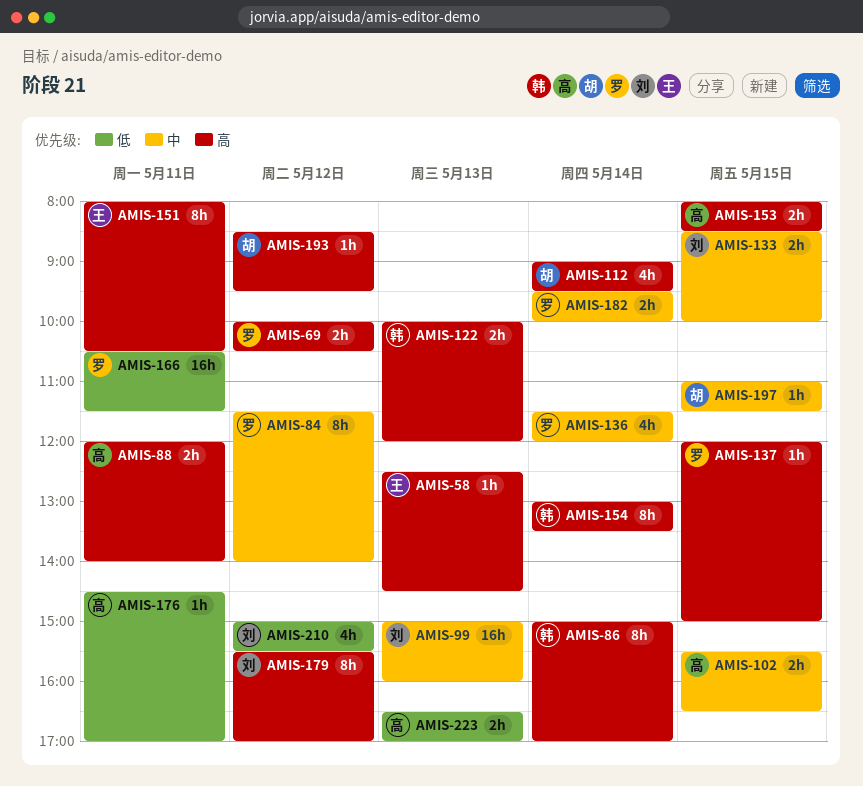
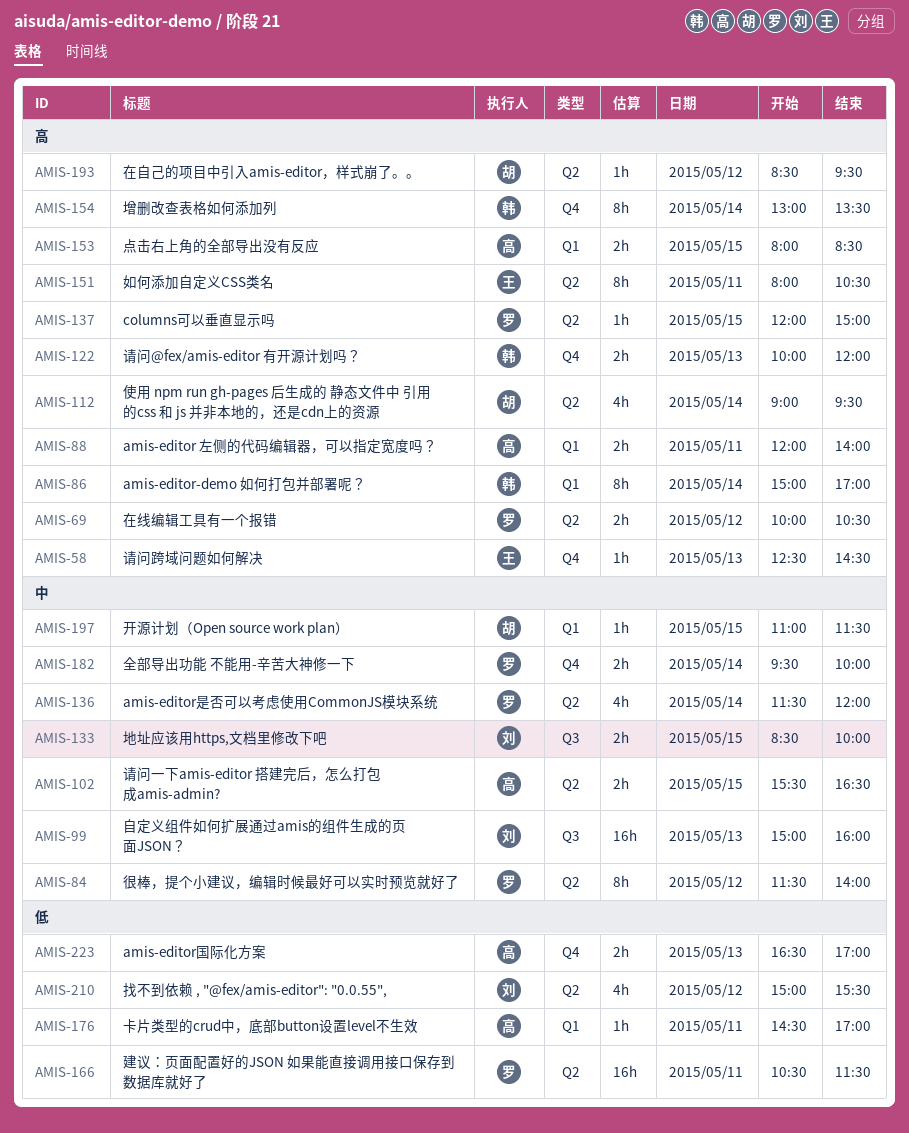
AMIS-179: present -> none

